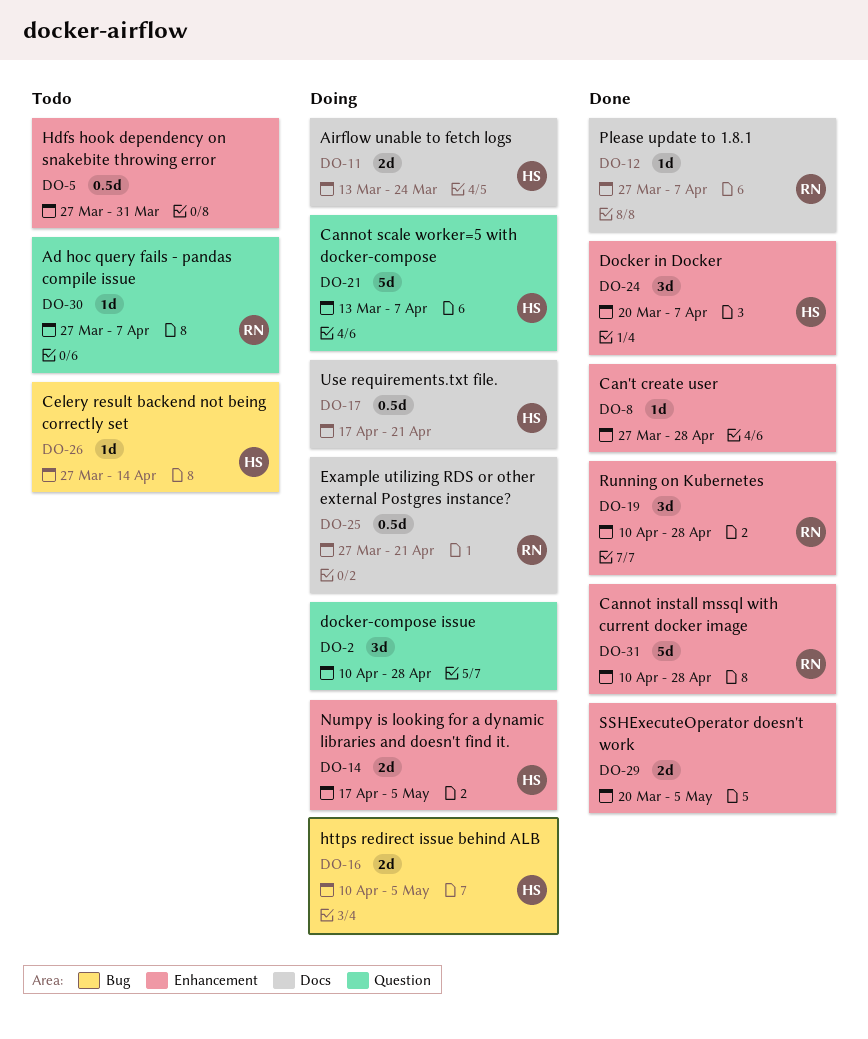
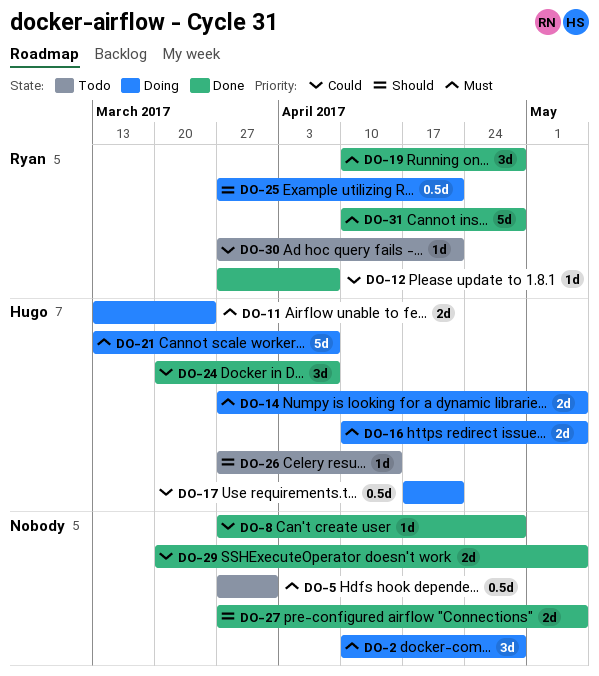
DO-14, start: Apr 17 -> Mar 27
DO-27: none -> present
DO-30, due: Apr 7 -> Apr 21

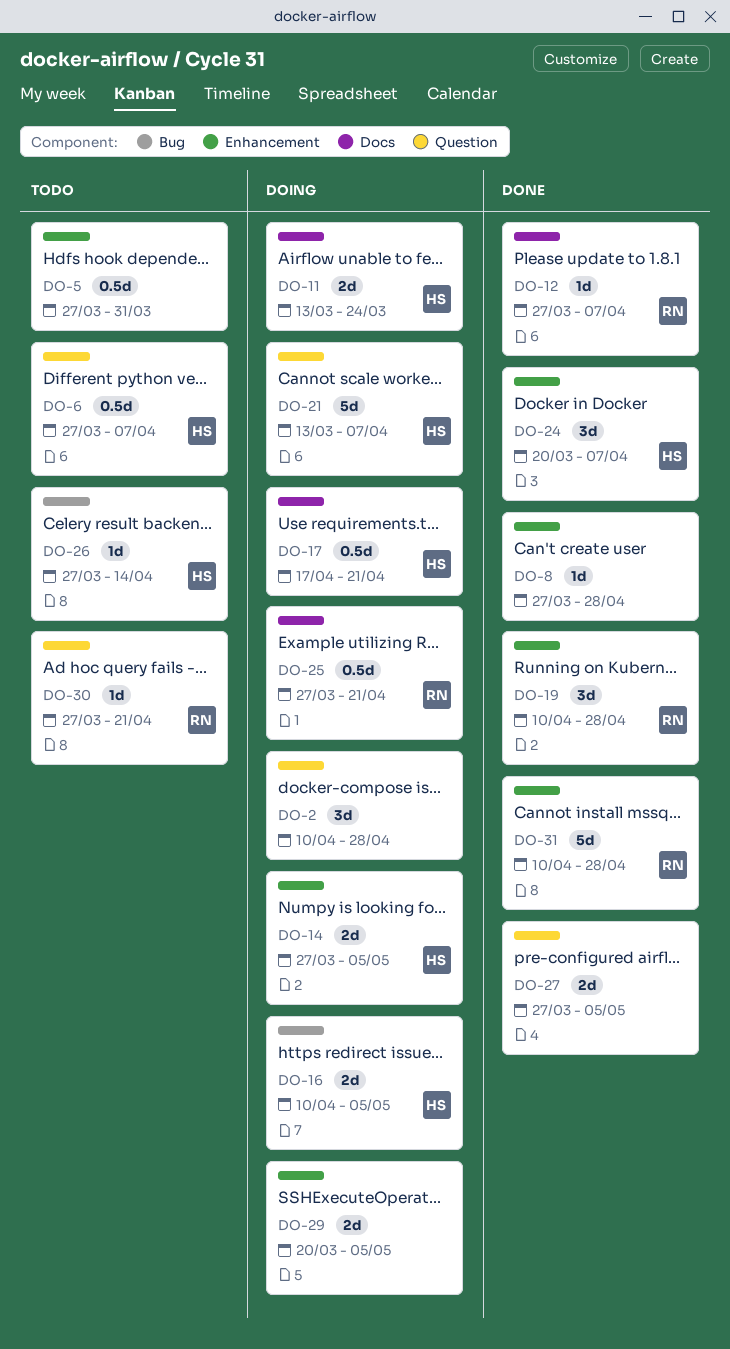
DO-6: none -> present
DO-29, status: Done -> Doing

